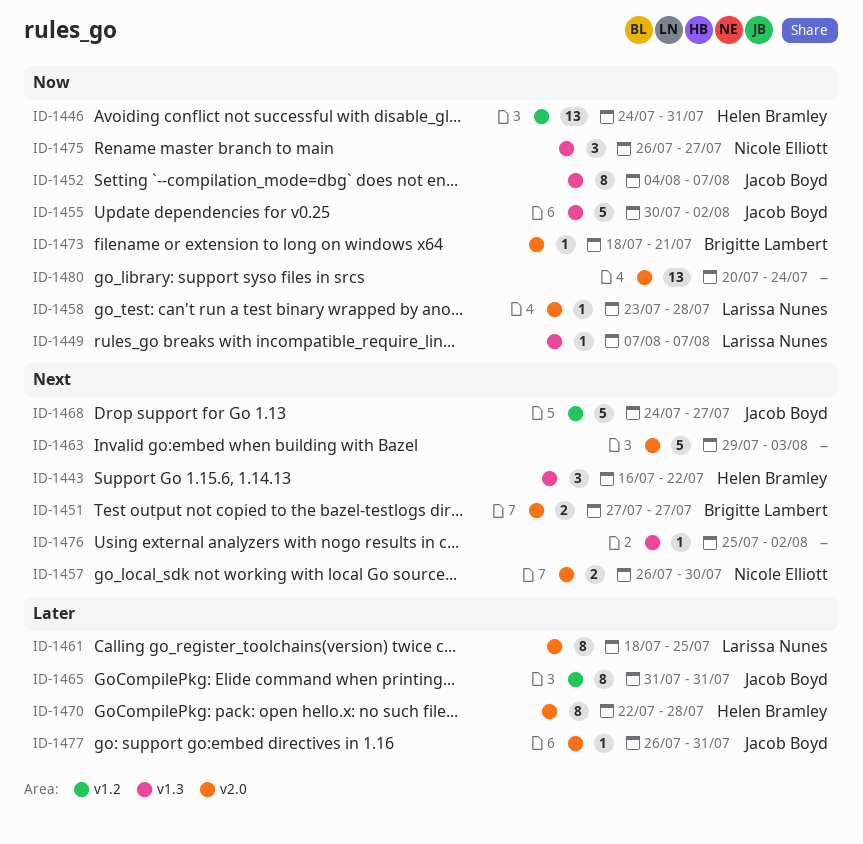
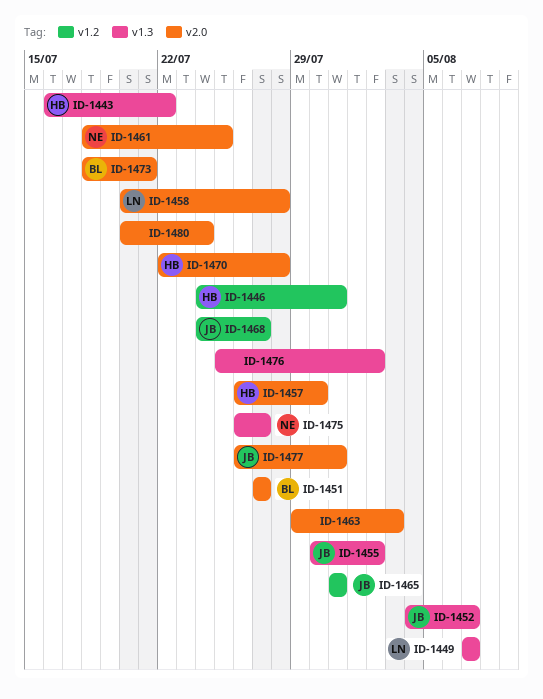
ID-1457, owner: Nicole Elliott -> Helen Bramley
ID-1458, start: Jul 23 -> Jul 20
ID-1461, owner: Larissa Nunes -> Nicole Elliott

